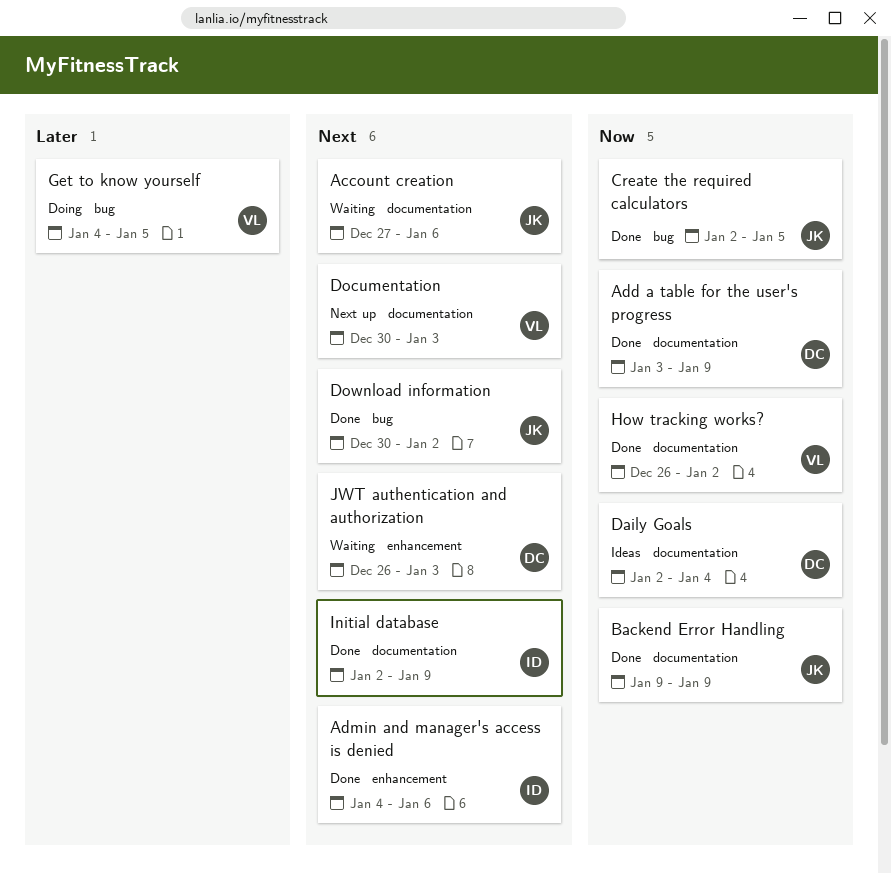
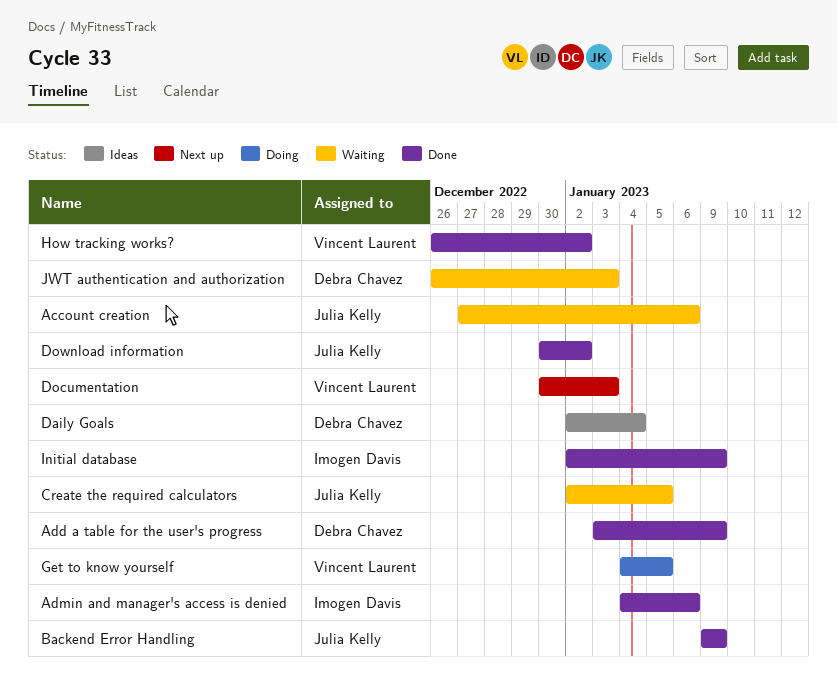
Create the required calculators, status: Done -> Waiting

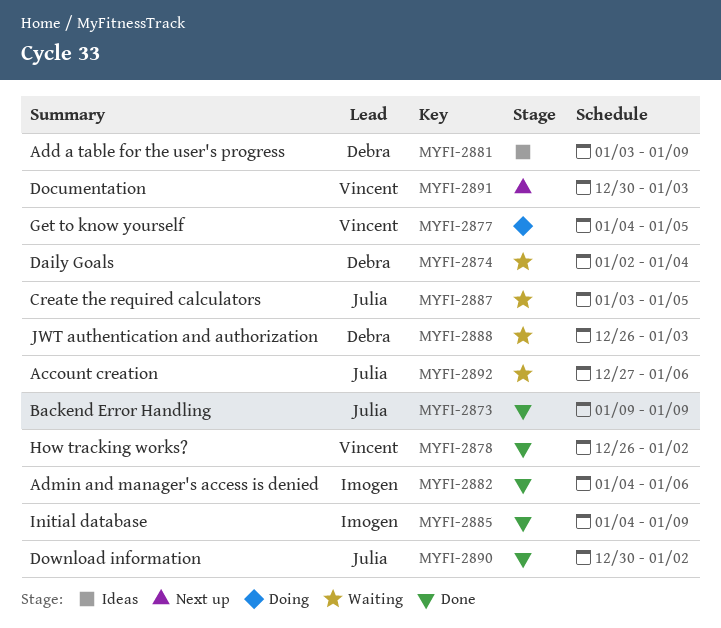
Add a table for the user's progress, status: Done -> Ideas
Create the required calculators, start: Jan 2 -> Jan 3
Daily Goals, status: Ideas -> Waiting
Initial database, start: Jan 2 -> Jan 4

